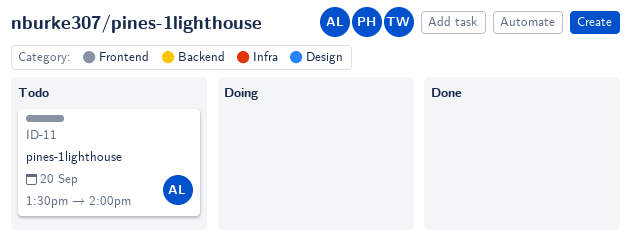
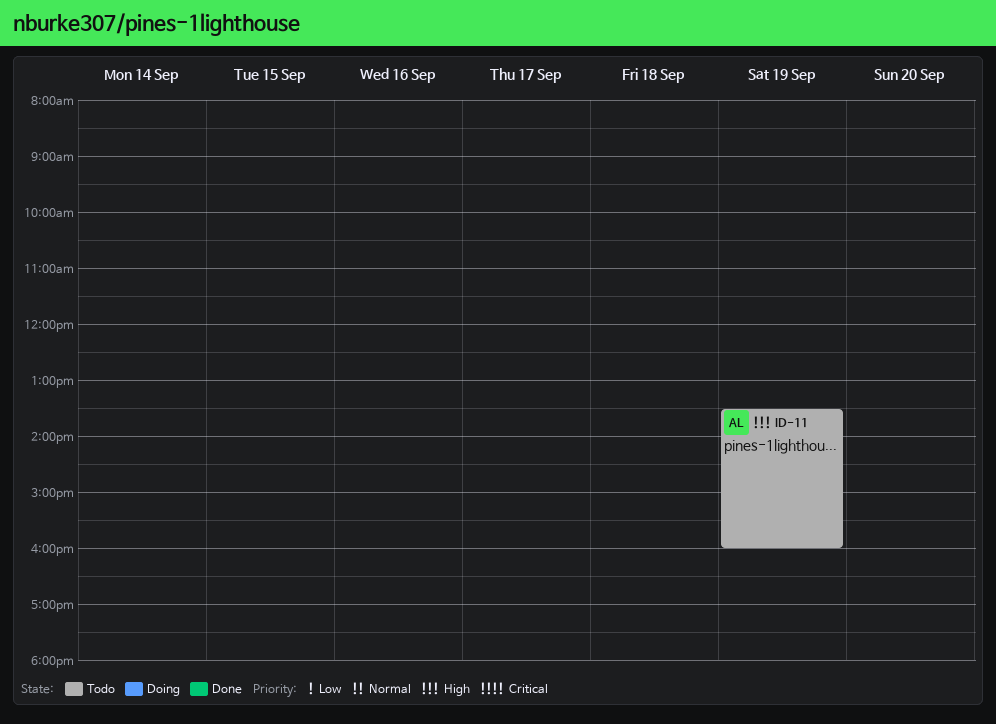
ID-11, day: Sep 20 -> Sep 19
ID-11, ends: 14:00 -> 16:00

